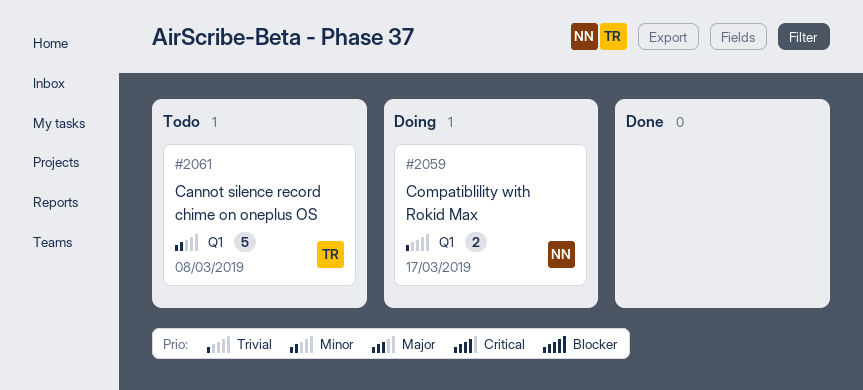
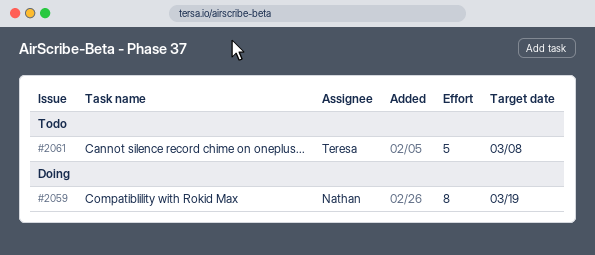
#2059, estimate: 2 -> 8
#2059, due: Mar 17 -> Mar 19

